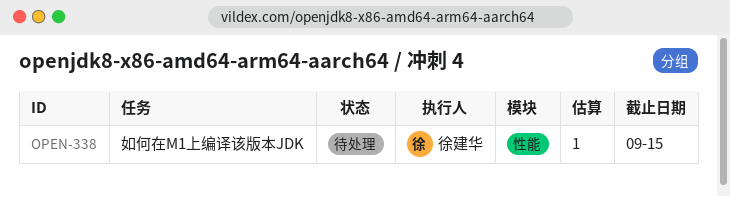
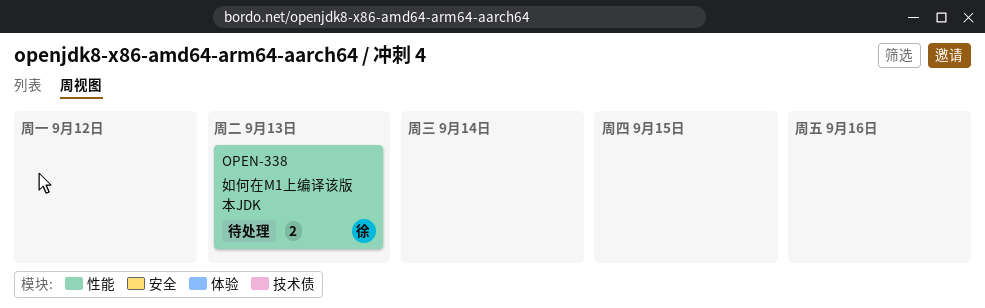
OPEN-338, estimate: 1 -> 2
OPEN-338, due: Sep 15 -> Sep 13

